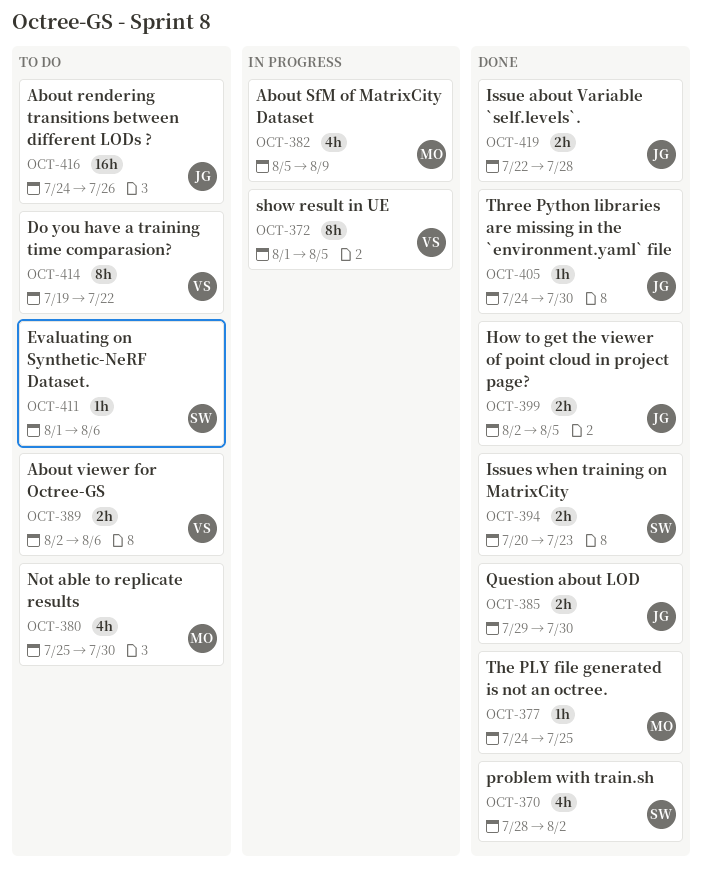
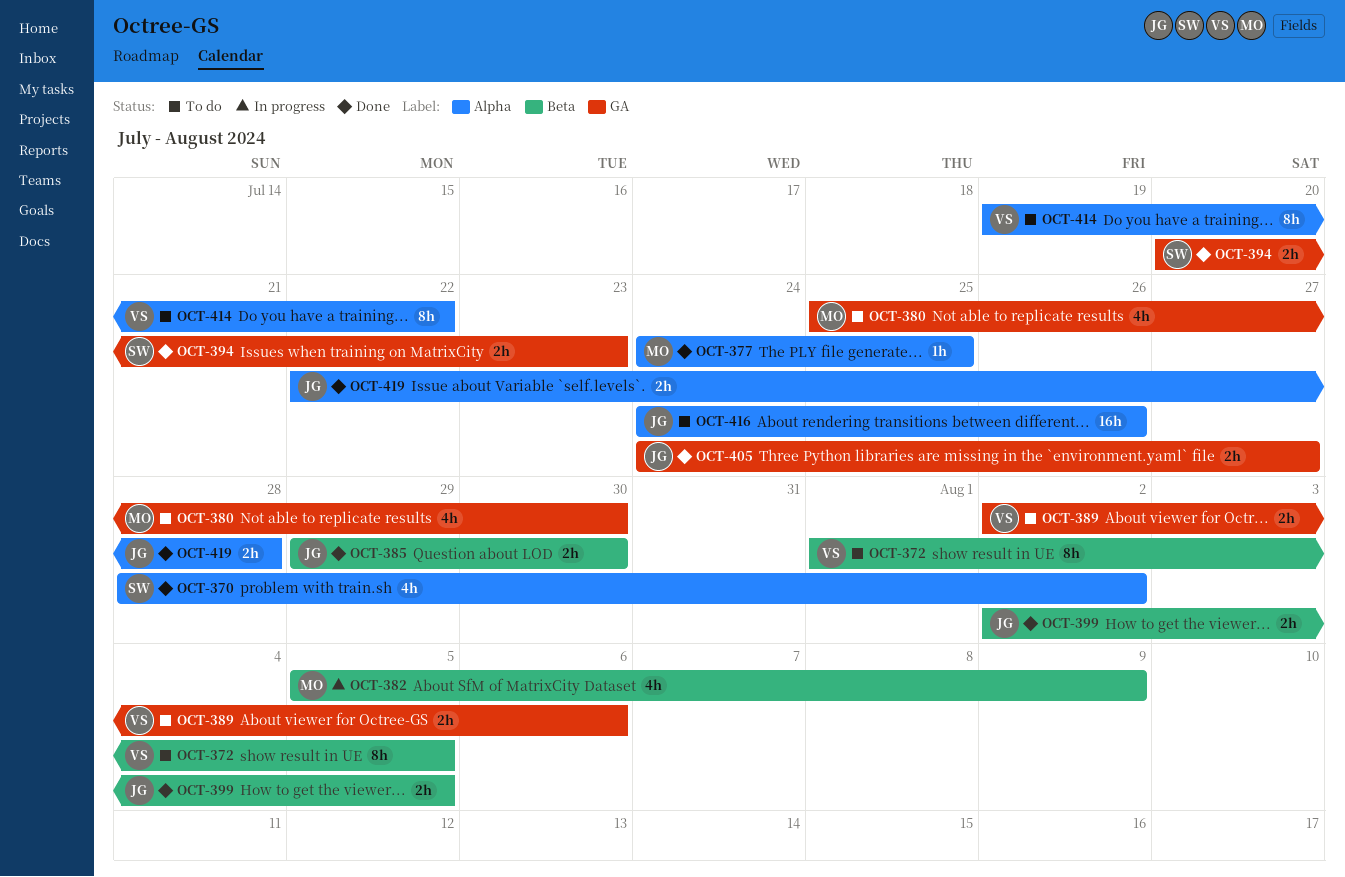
OCT-372, status: In progress -> To do
OCT-405, estimate: 1h -> 2h
OCT-405, due: Jul 30 -> Jul 27
OCT-411: present -> none

